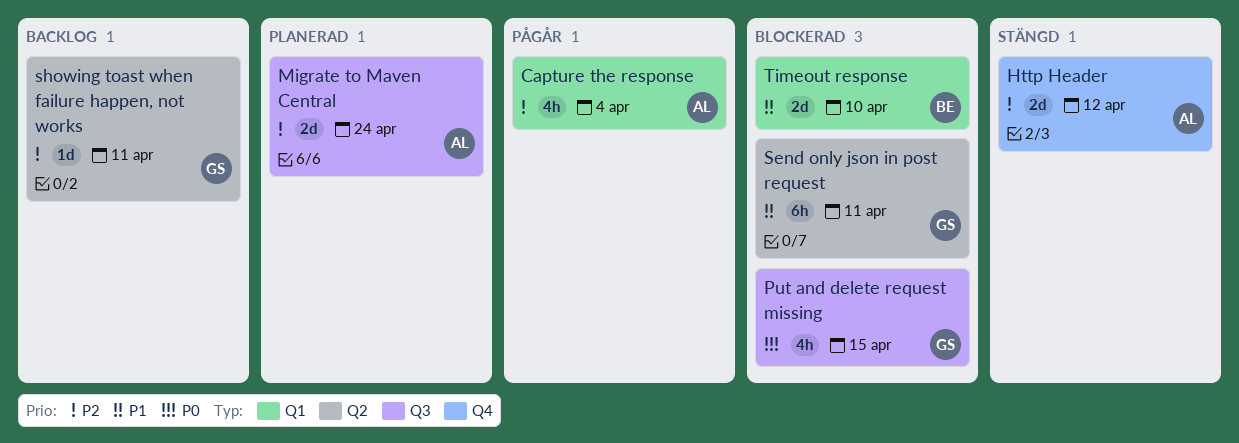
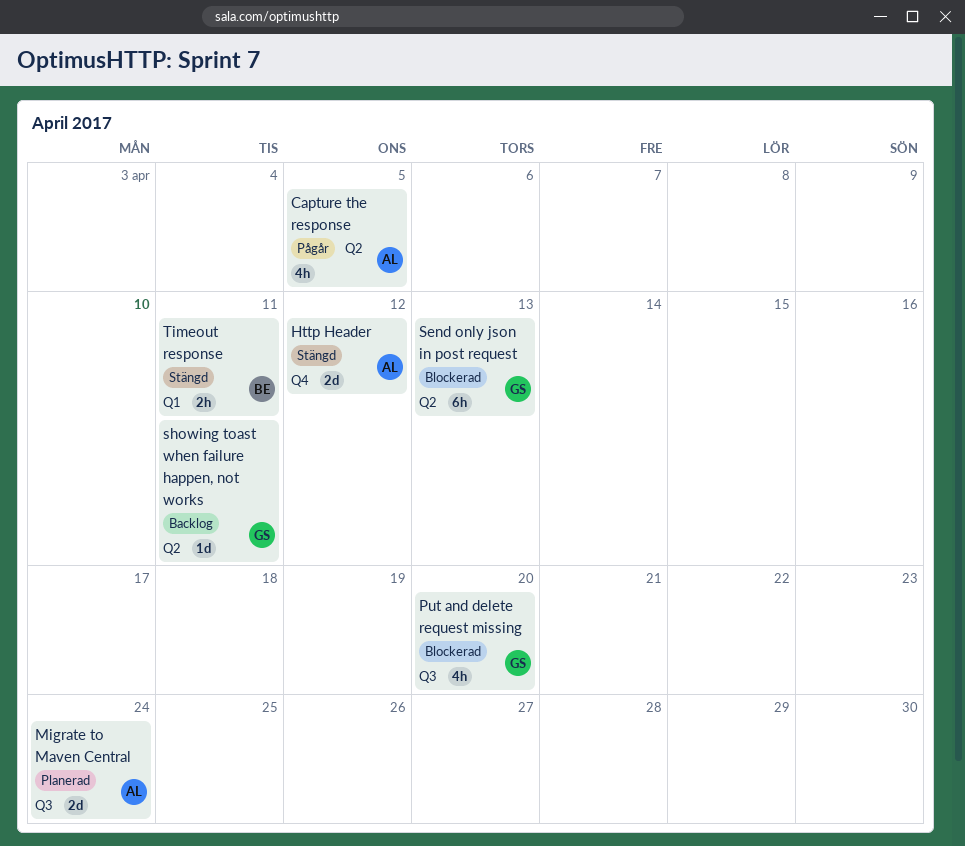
Capture the response, label: Q1 -> Q2
Capture the response, due: Apr 4 -> Apr 5
Put and delete request missing, due: Apr 15 -> Apr 20
Send only json in post request, due: Apr 11 -> Apr 13
Timeout response, status: Blockerad -> Stängd
Timeout response, estimate: 2d -> 2h
Timeout response, due: Apr 10 -> Apr 11

